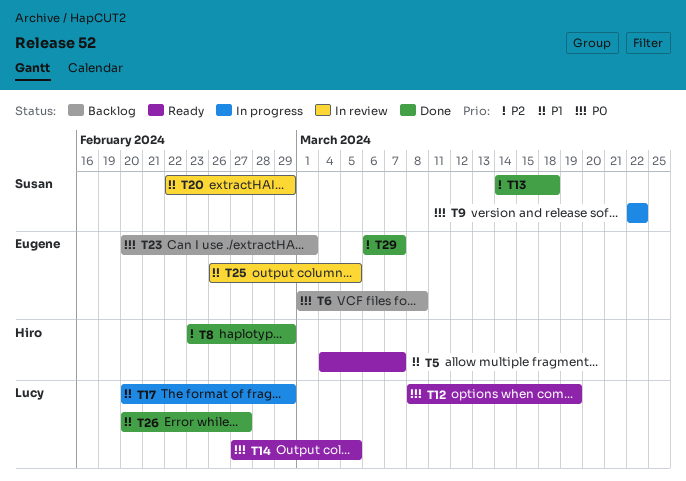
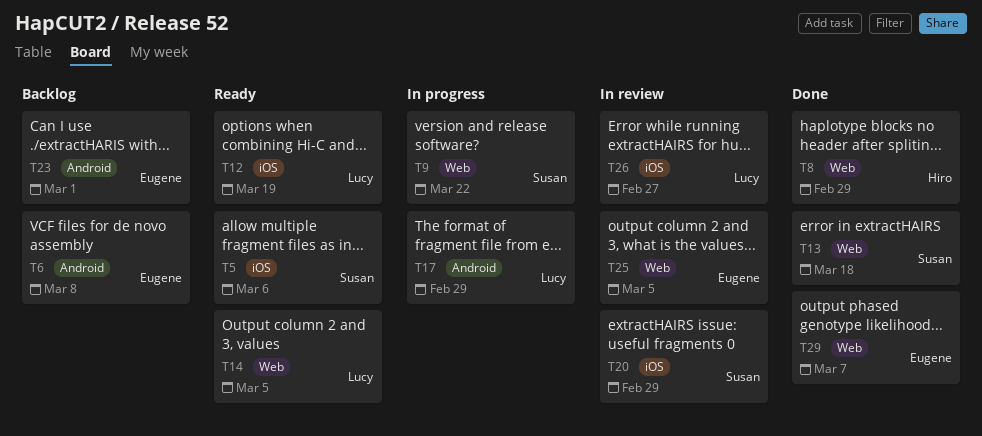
T5, owner: Hiro -> Susan
T5, due: Mar 7 -> Mar 6
T26, status: Done -> In review

